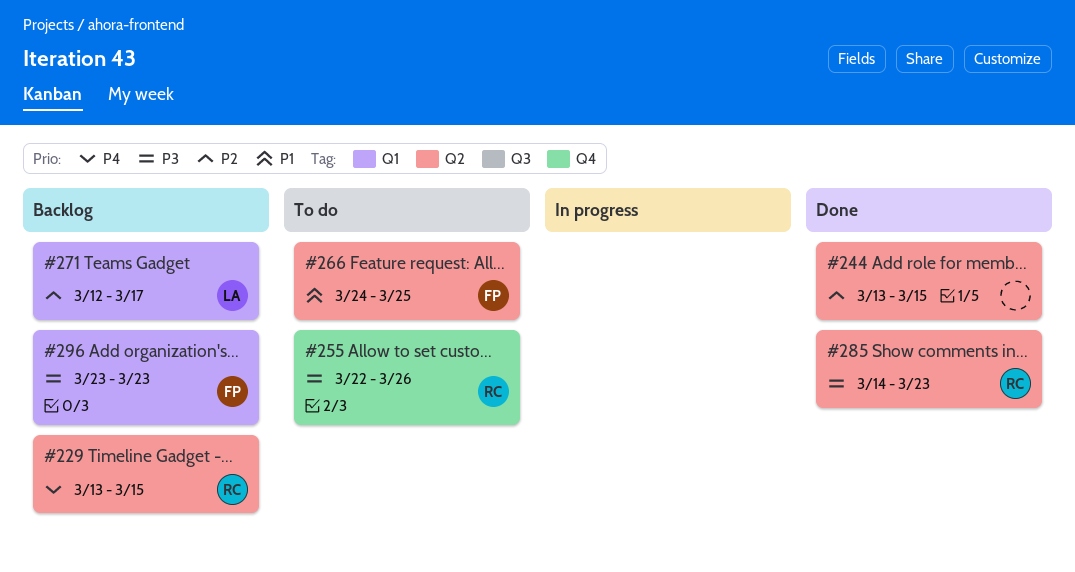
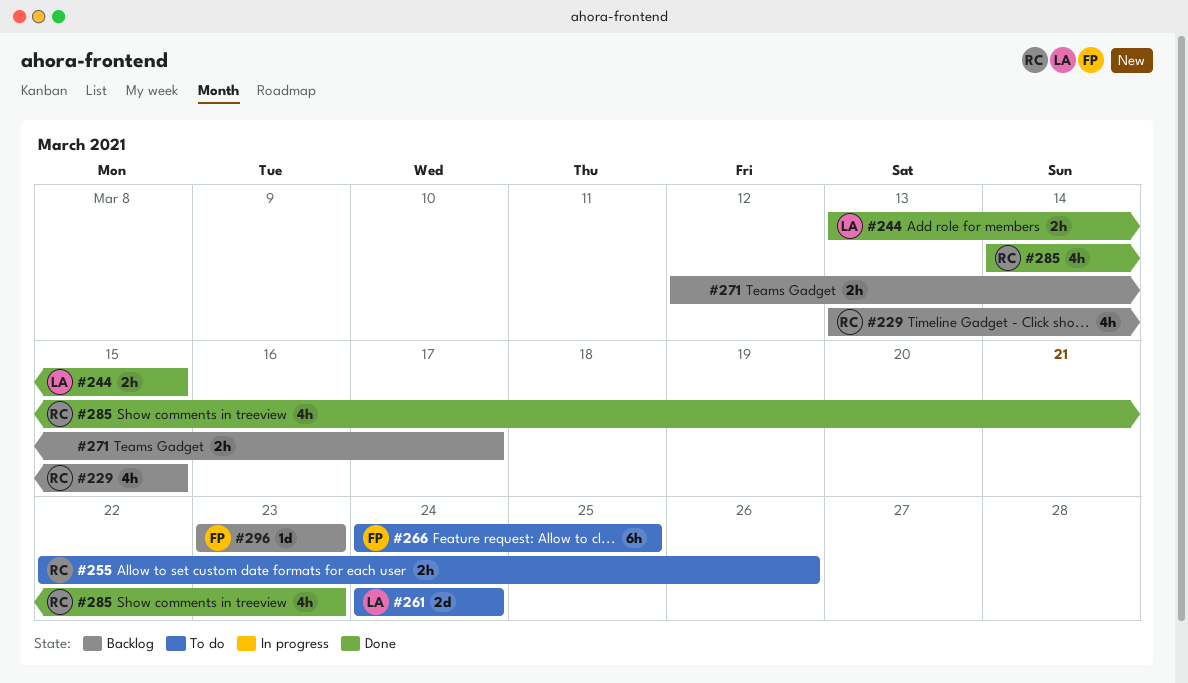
#244, owner: none -> LA
#261: none -> present
#271, owner: LA -> none

